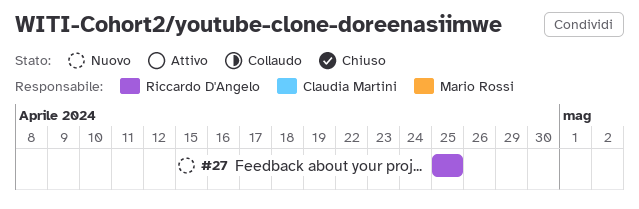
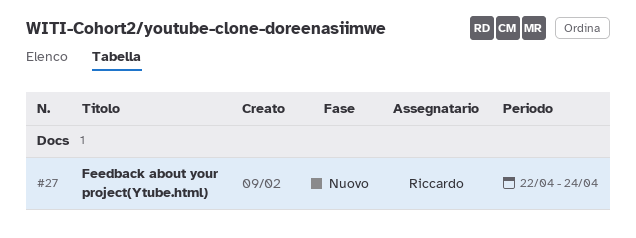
#27, start: Apr 25 -> Apr 22
#27, due: Apr 25 -> Apr 24

